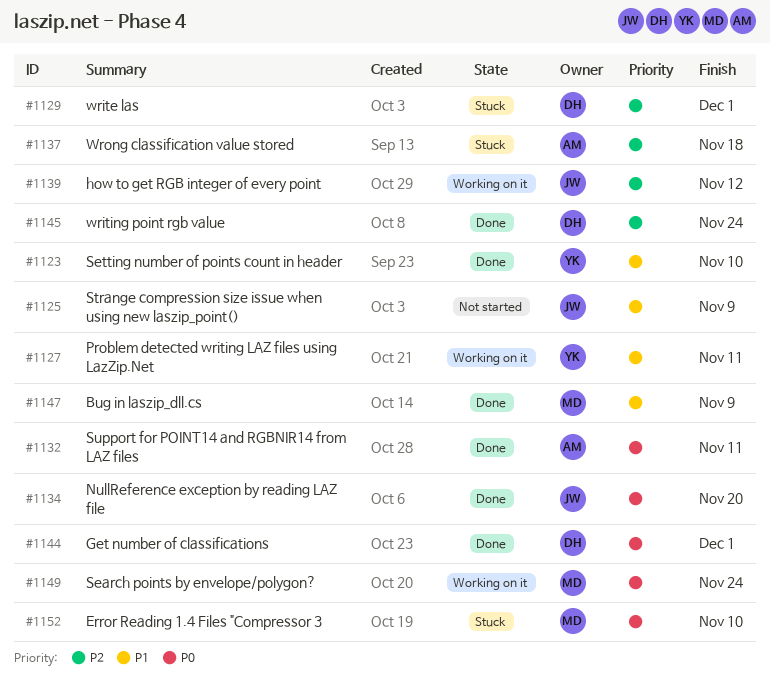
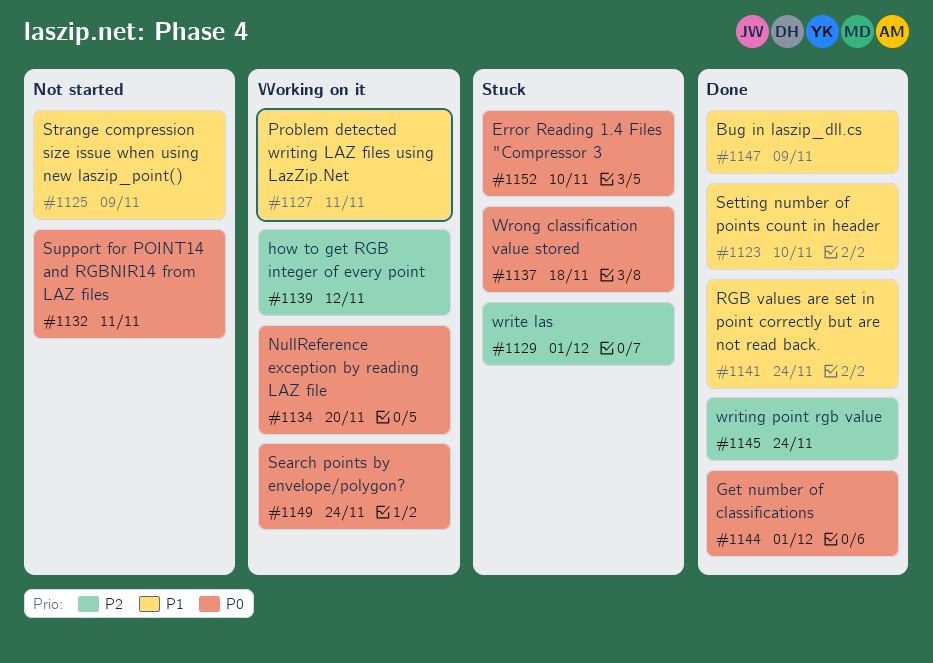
#1132, status: Done -> Not started
#1134, status: Done -> Working on it
#1137, priority: P2 -> P0
#1141: none -> present

